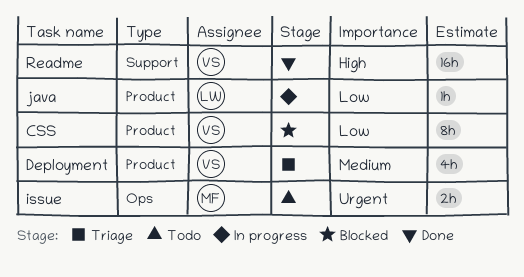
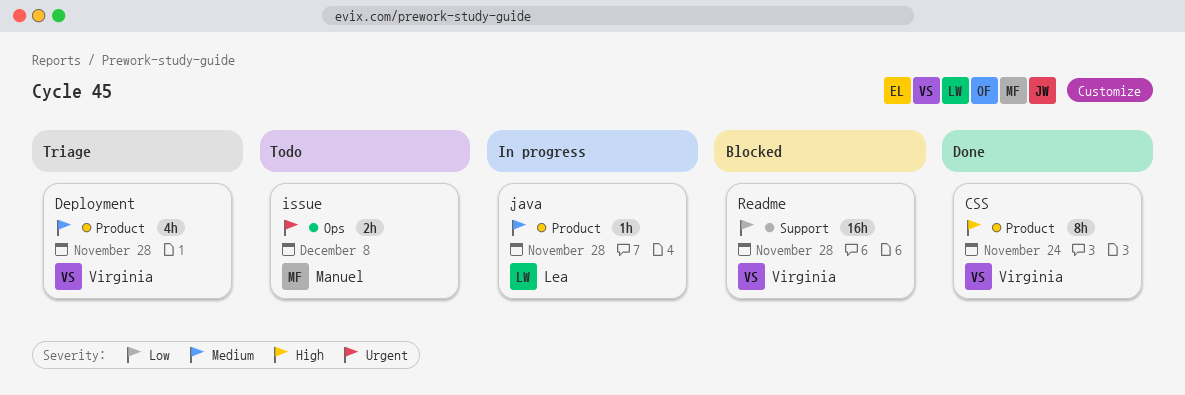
CSS, status: Blocked -> Done
CSS, priority: Low -> High
java, priority: Low -> Medium
Readme, status: Done -> Blocked
Readme, priority: High -> Low

